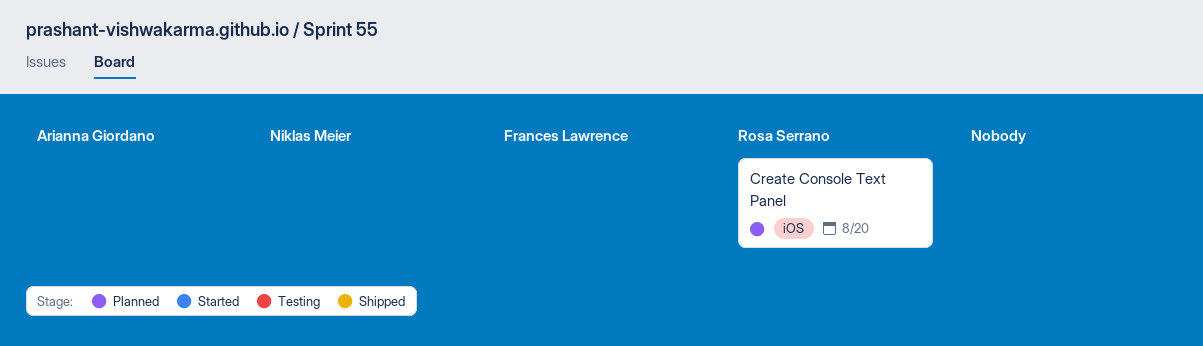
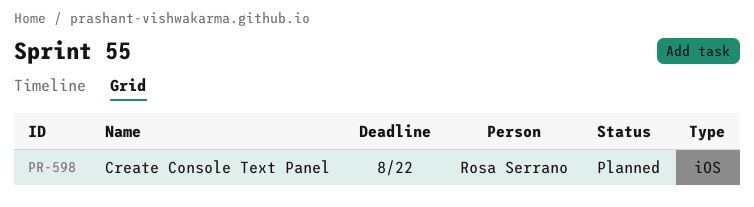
Create Console Text Panel, due: Aug 20 -> Aug 22

